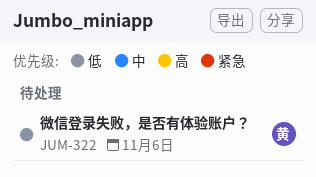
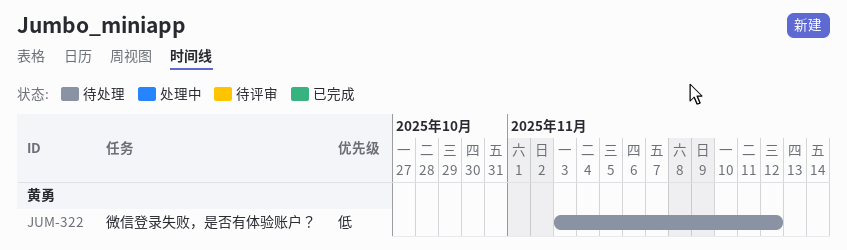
JUM-322, due: Nov 6 -> Nov 12

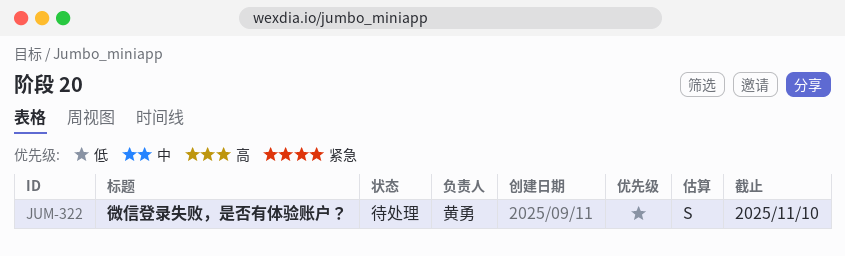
JUM-322, due: Nov 12 -> Nov 10

